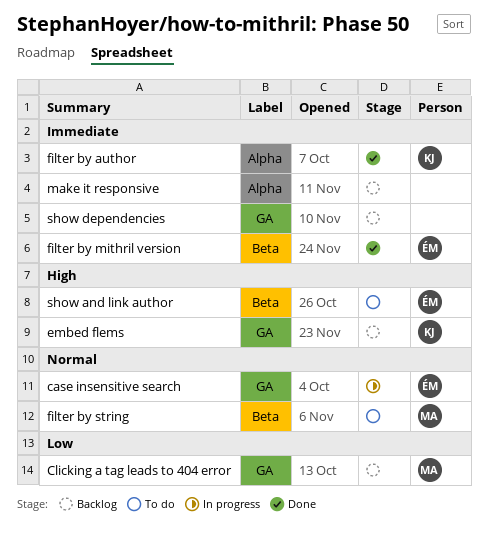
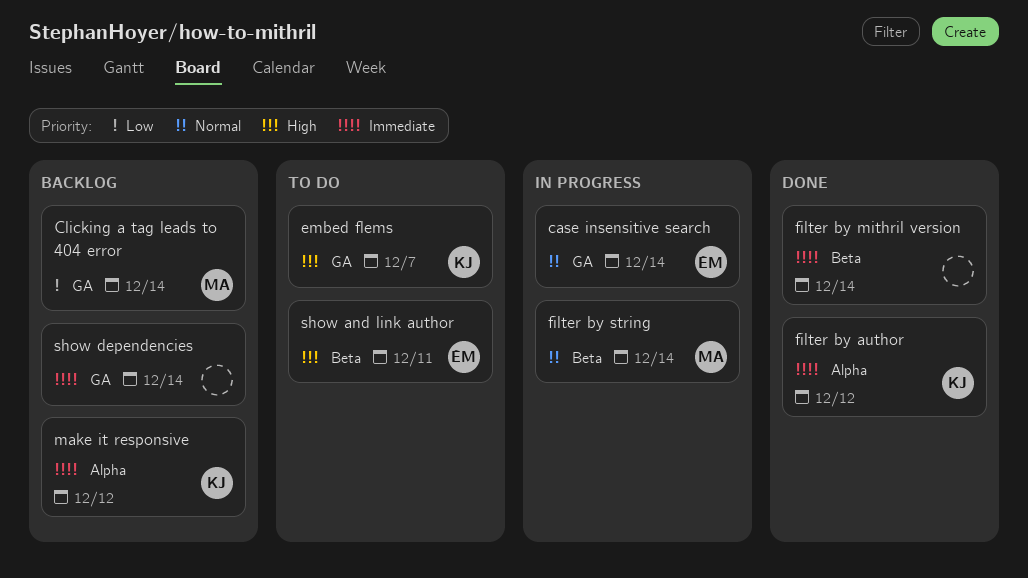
embed flems, status: Backlog -> To do
filter by mithril version, owner: ÉM -> none
filter by string, status: To do -> In progress
make it responsive, owner: none -> KJ

